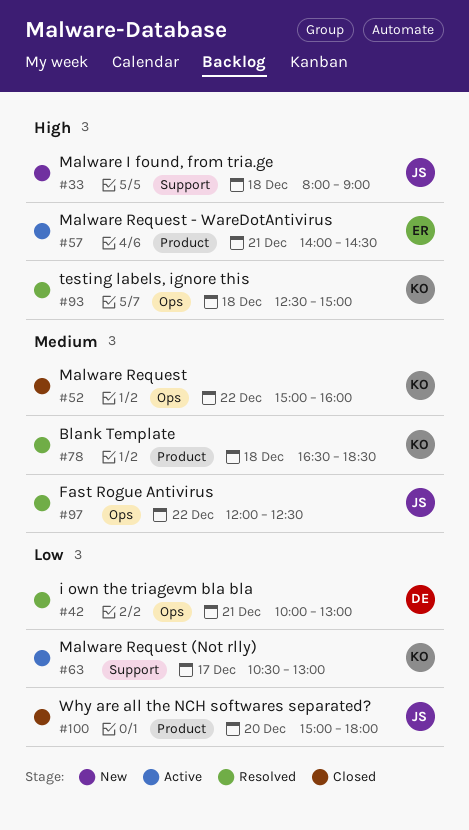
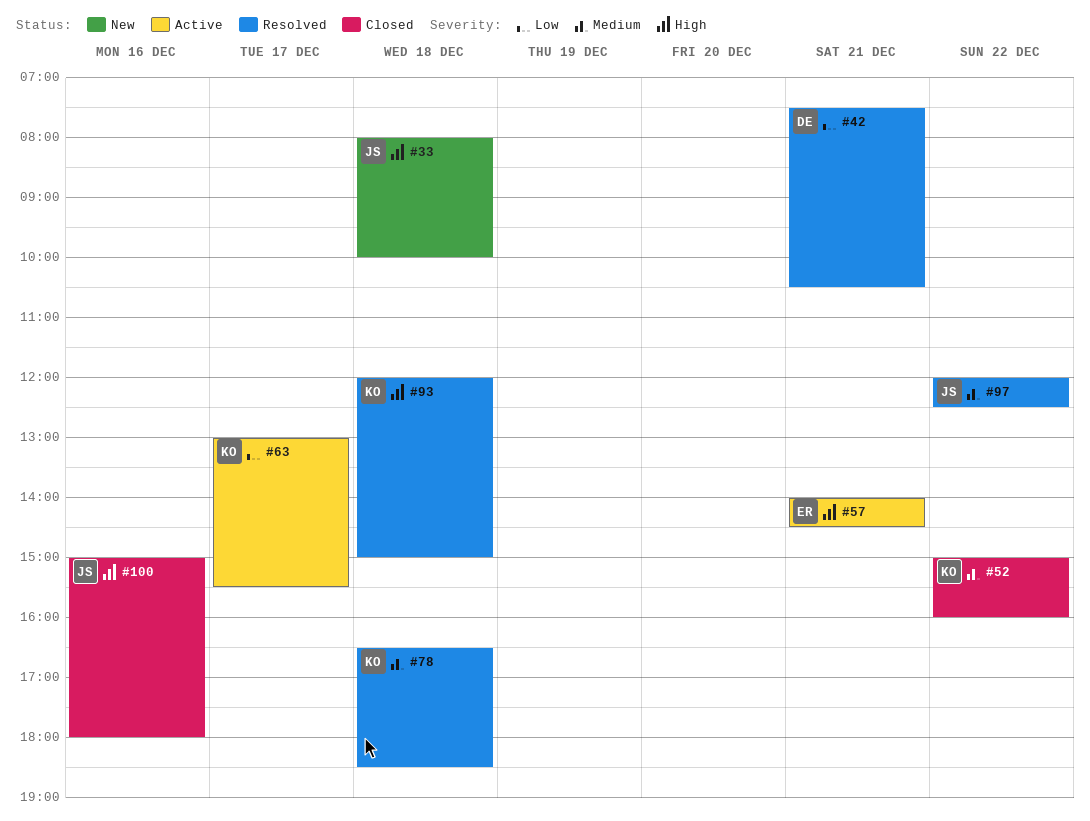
#33, ends: 09:00 -> 10:00
#42, begins: 10:00 -> 07:30
#42, ends: 13:00 -> 10:30
#63, begins: 10:30 -> 13:00
#63, ends: 13:00 -> 15:30
#93, begins: 12:30 -> 12:00
#100, priority: Low -> High
#100, day: Dec 20 -> Dec 16

